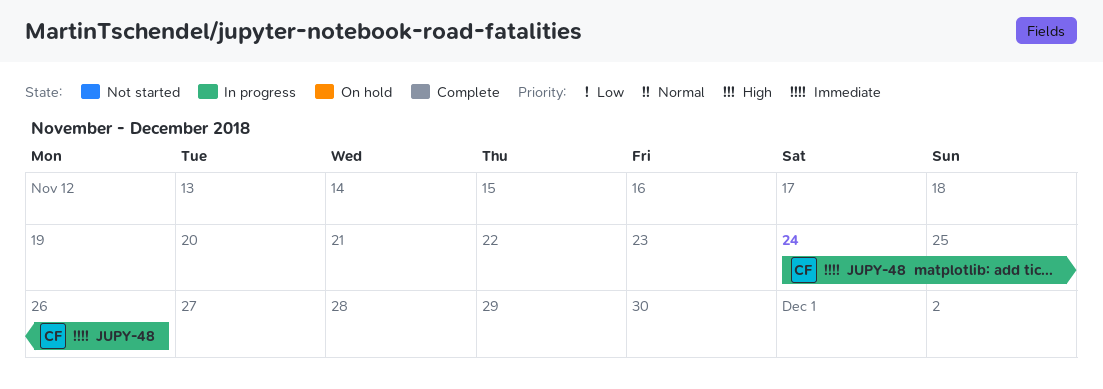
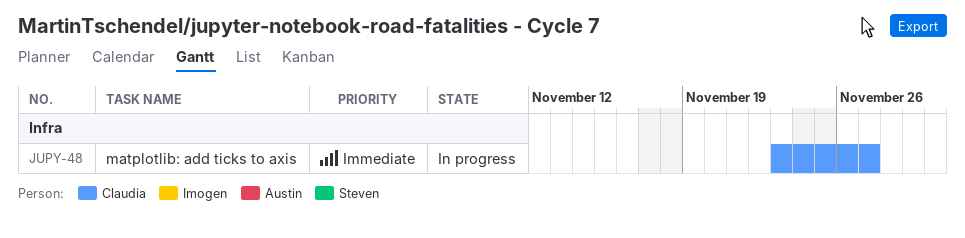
JUPY-48, start: Nov 24 -> Nov 23
JUPY-48, due: Nov 26 -> Nov 27

